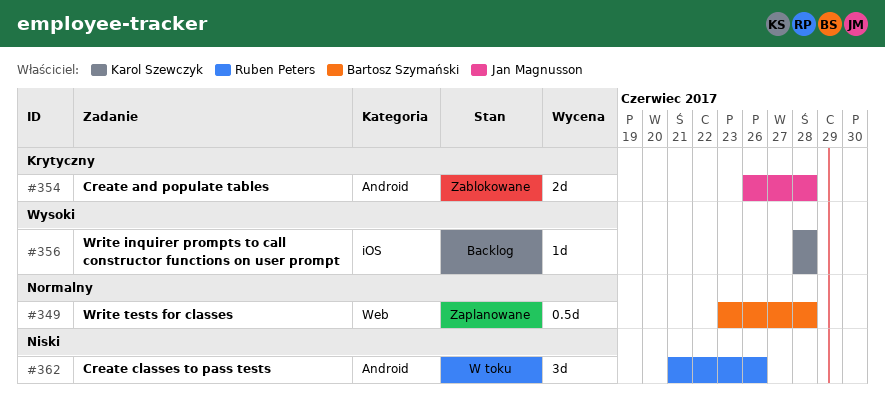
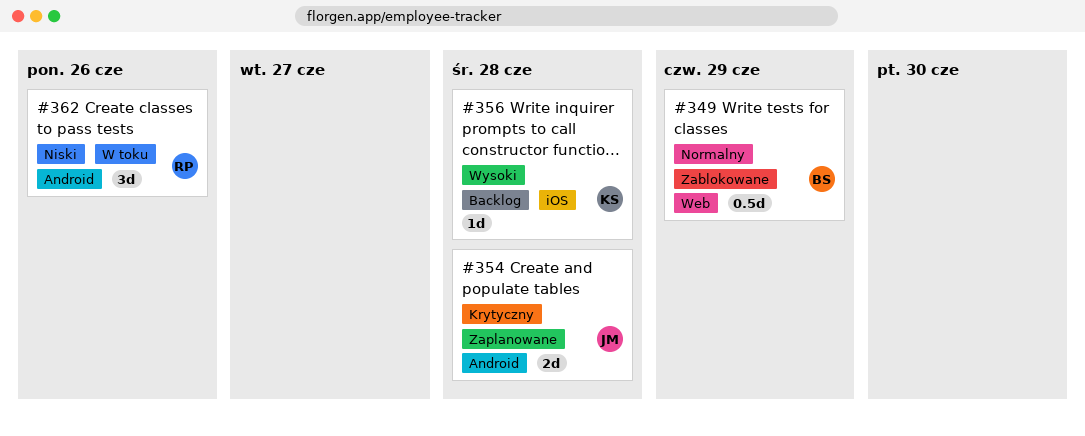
#349, status: Zaplanowane -> Zablokowane
#349, due: Jun 28 -> Jun 29
#354, status: Zablokowane -> Zaplanowane

